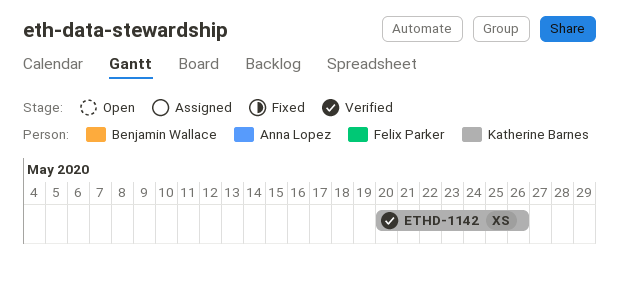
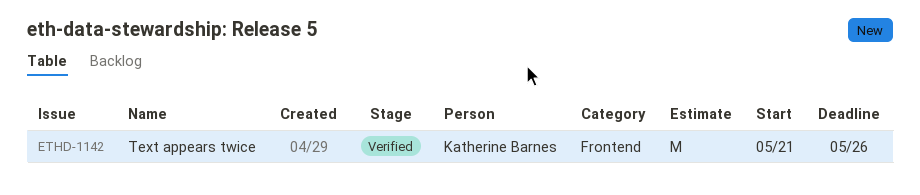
ETHD-1142, estimate: XS -> M
ETHD-1142, start: May 20 -> May 21

